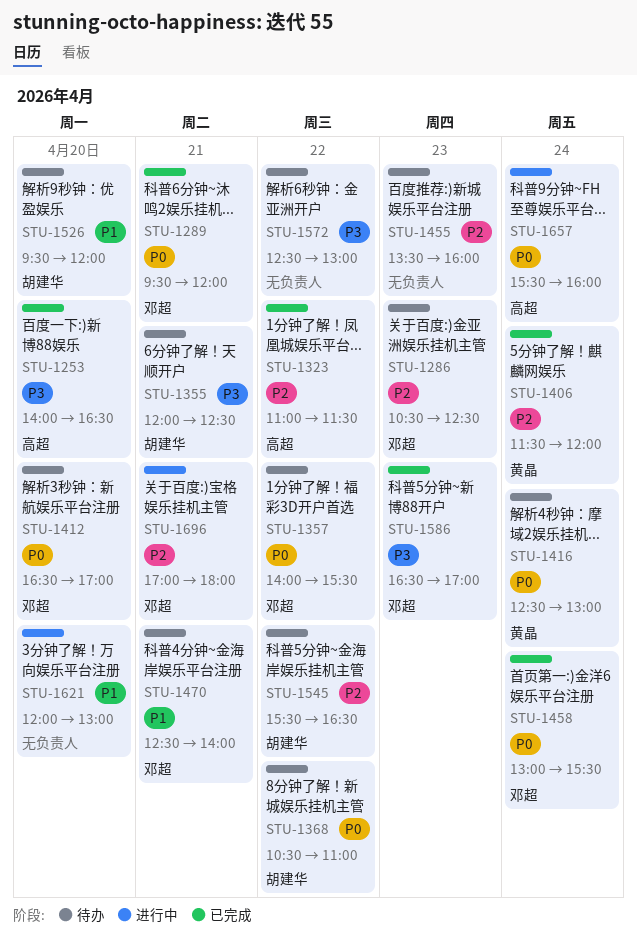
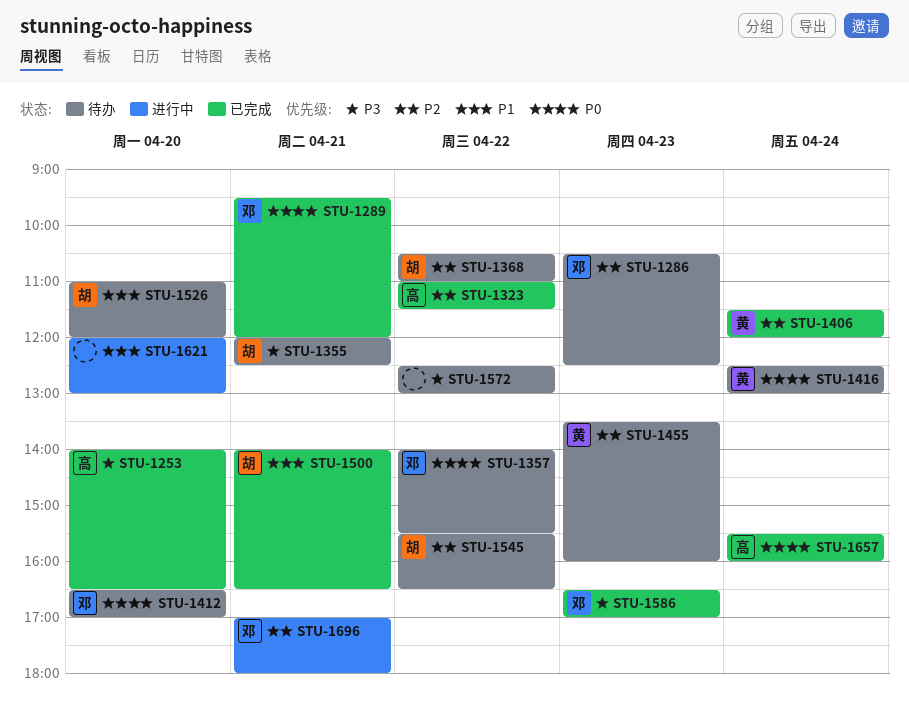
STU-1368, priority: P0 -> P2
STU-1455, owner: none -> 黄晶
STU-1458: present -> none
STU-1470: present -> none
STU-1500: none -> present
STU-1526, begins: 09:30 -> 11:00
STU-1657, status: 进行中 -> 已完成

